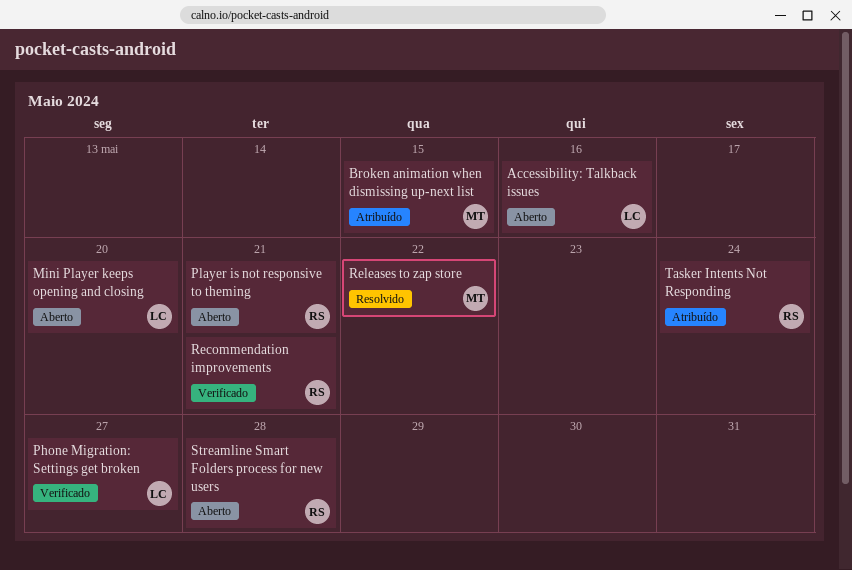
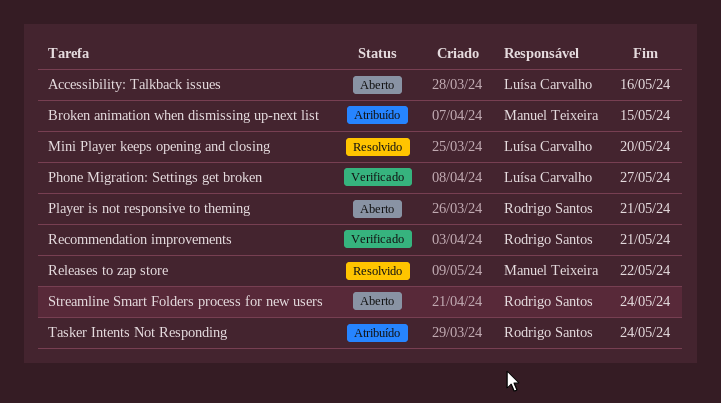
Mini Player keeps opening and closing, status: Aberto -> Resolvido
Streamline Smart Folders process for new users, due: May 28 -> May 24

